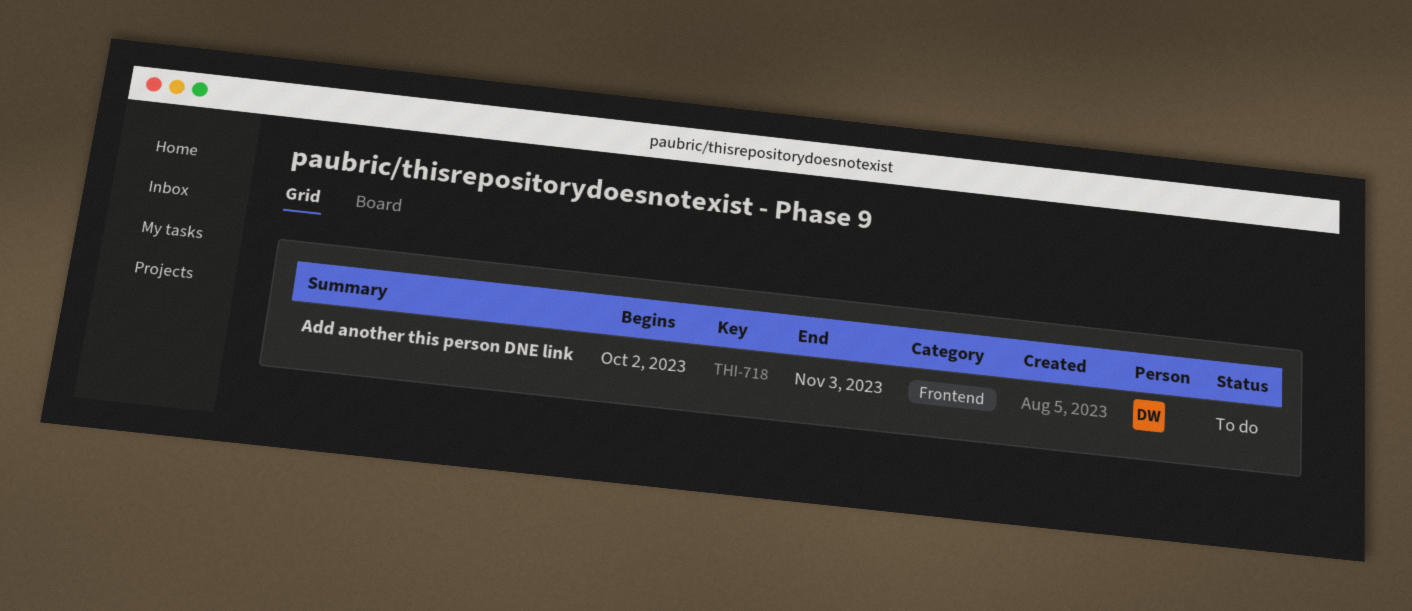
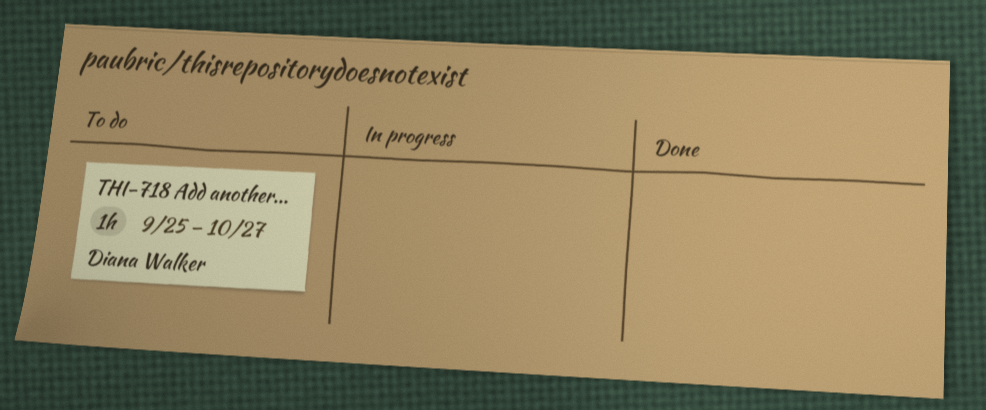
THI-718, start: Oct 2 -> Sep 25
THI-718, due: Nov 3 -> Oct 27

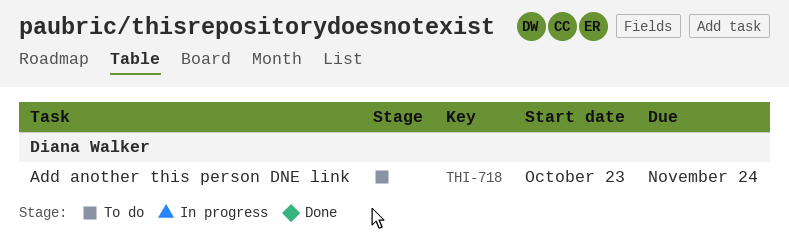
THI-718, start: Sep 25 -> Oct 23
THI-718, due: Oct 27 -> Nov 24

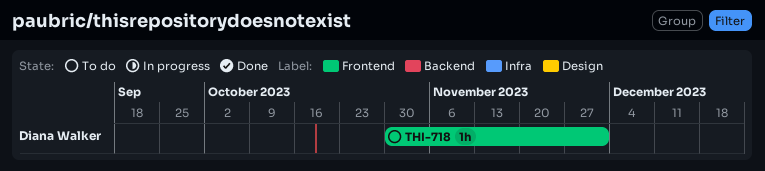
THI-718, start: Oct 23 -> Oct 30
THI-718, due: Nov 24 -> Dec 1

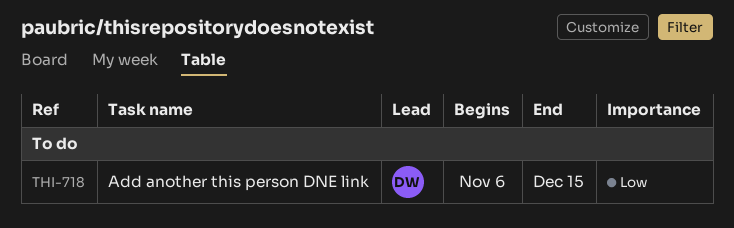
THI-718, start: Oct 30 -> Nov 6
THI-718, due: Dec 1 -> Dec 15

